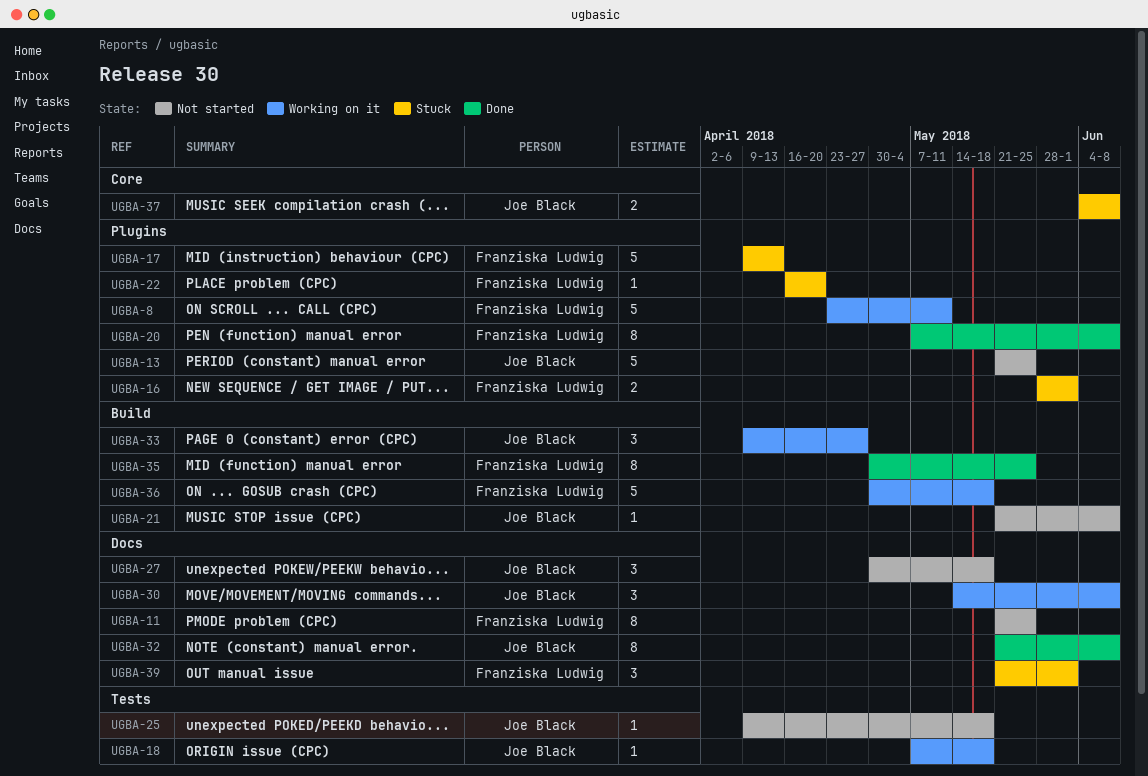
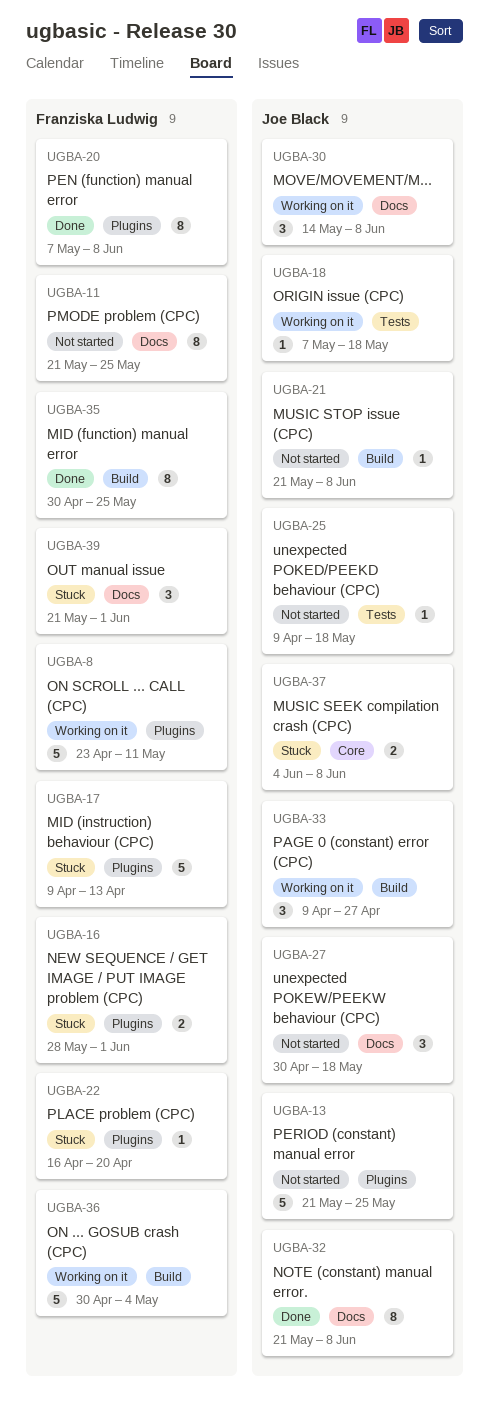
UGBA-36, due: May 18 -> May 4

